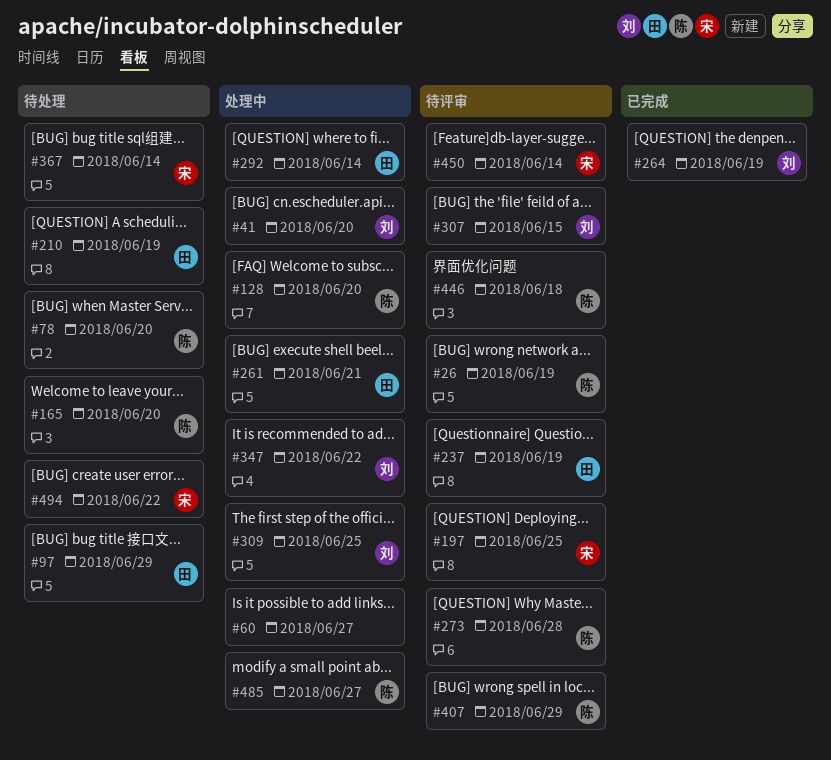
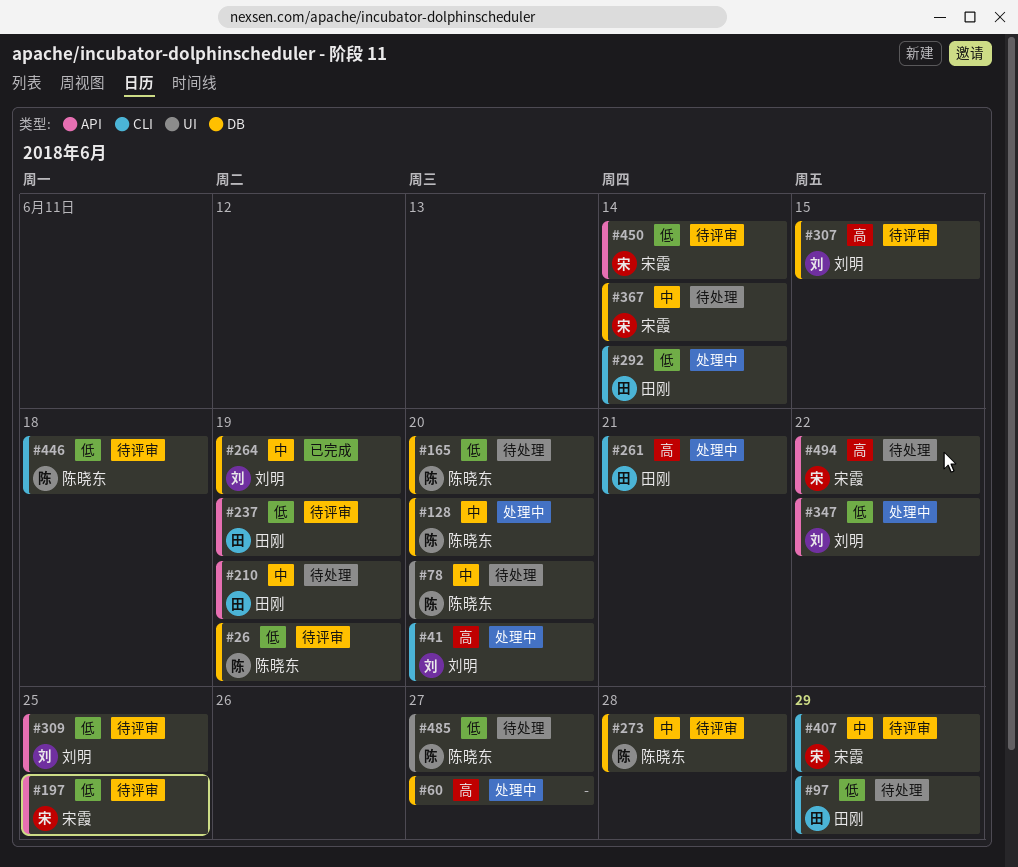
#309, status: 处理中 -> 待评审
#407, owner: 陈晓东 -> 宋霞
#485, status: 处理中 -> 待处理

